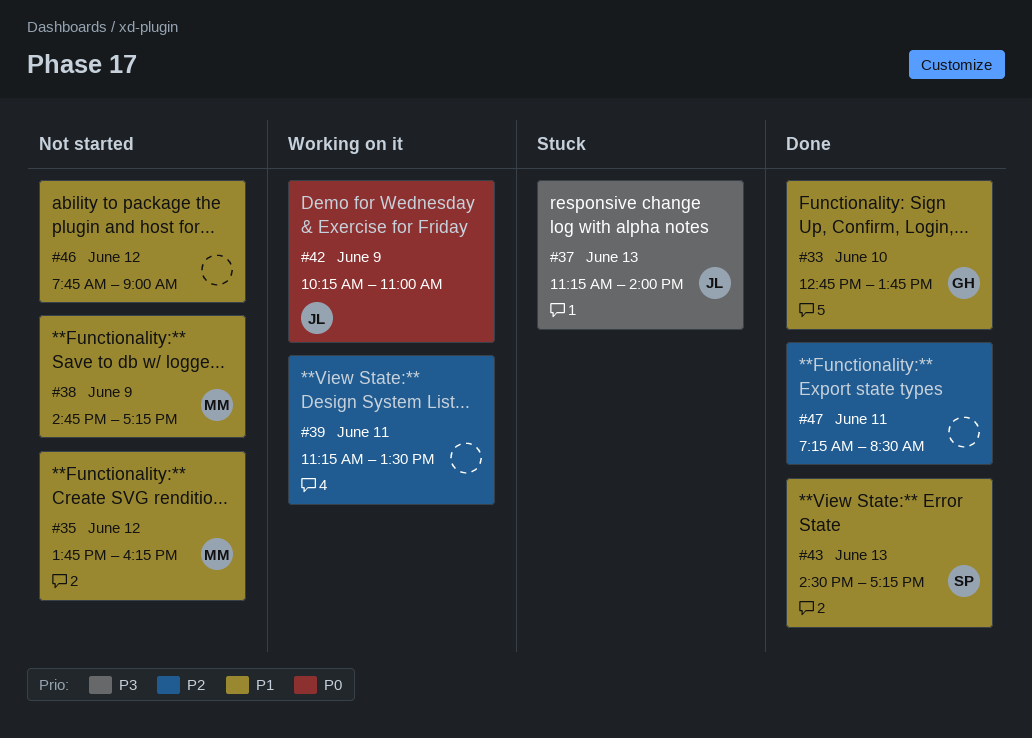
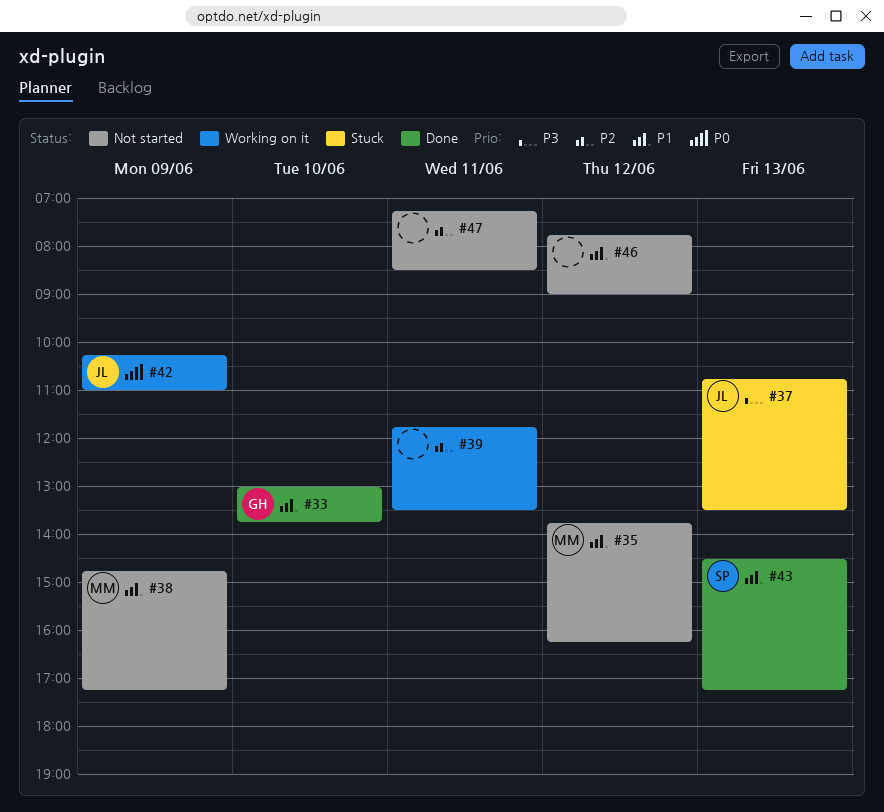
#33, begins: 12:45 -> 13:00
#37, begins: 11:15 -> 10:45
#37, ends: 14:00 -> 13:30
#39, begins: 11:15 -> 11:45
#47, status: Done -> Not started

